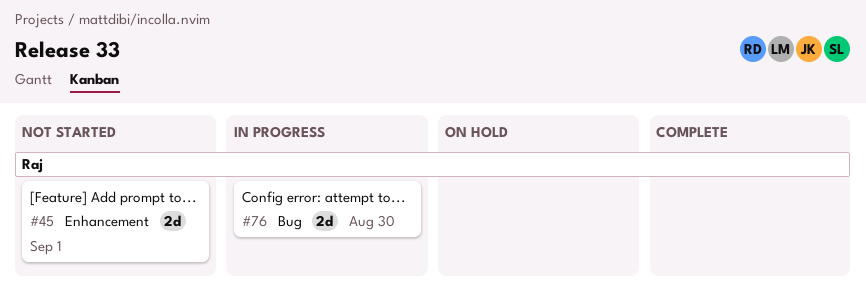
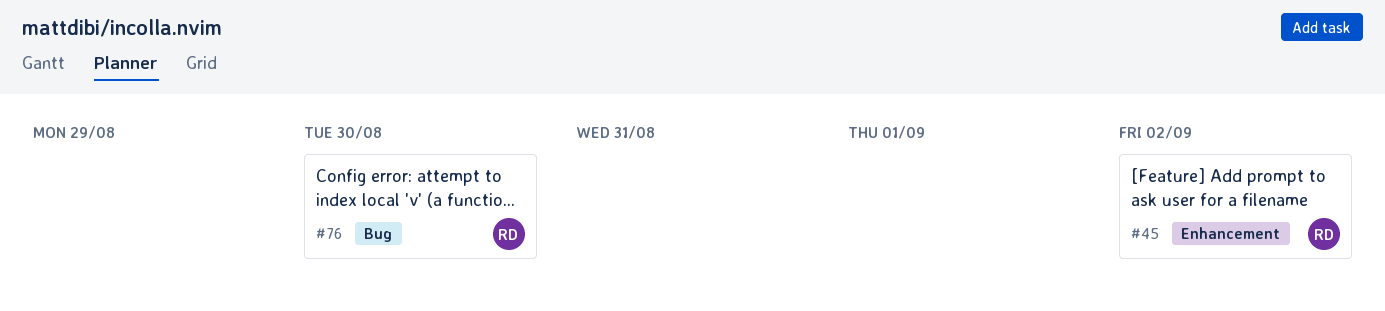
#45, due: Sep 1 -> Sep 2

